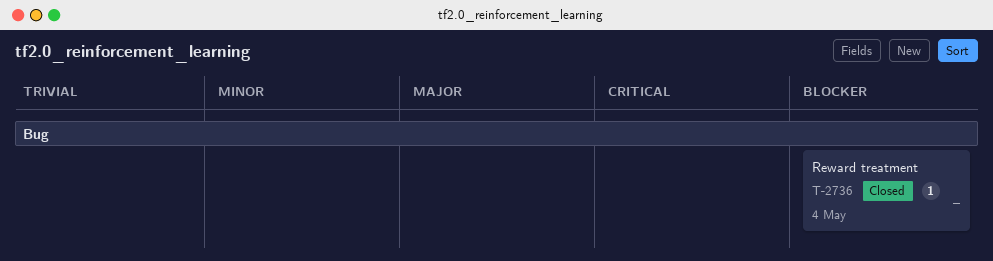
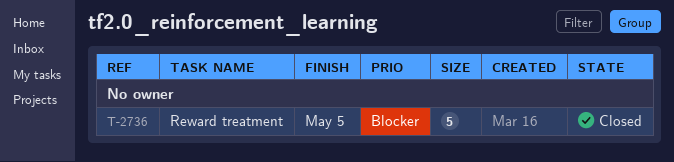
T-2736, estimate: 1 -> 5
T-2736, due: May 4 -> May 5

